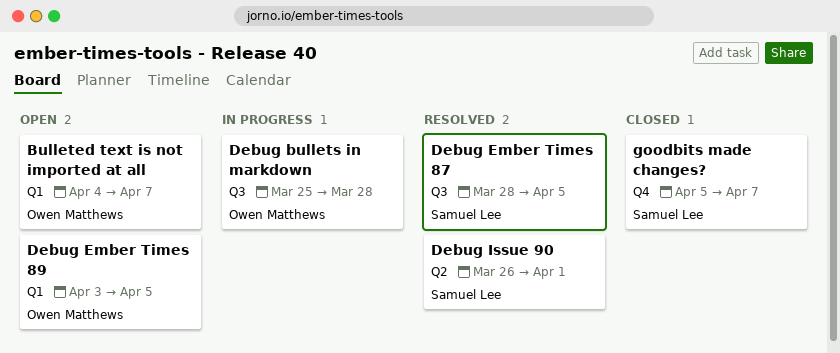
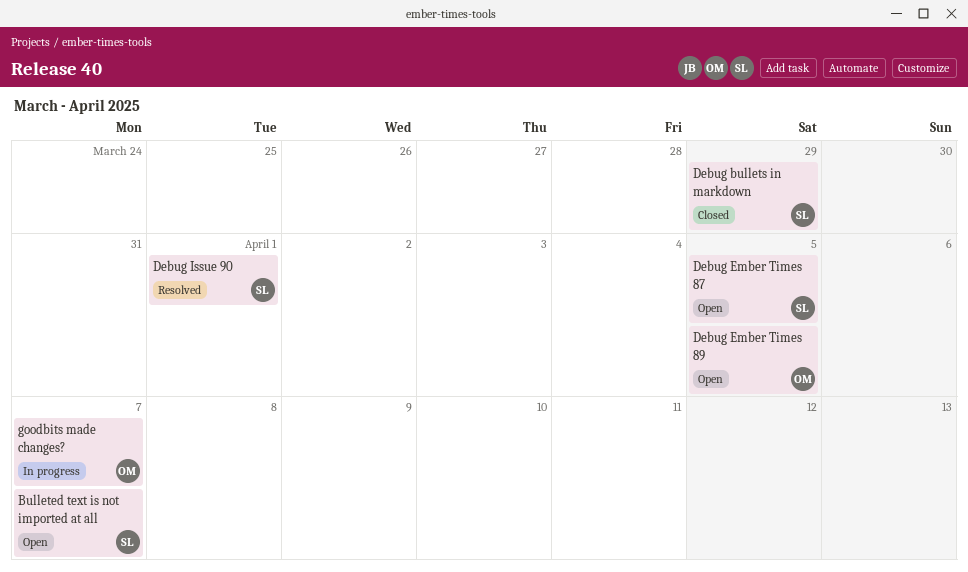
Bulleted text is not imported at all, owner: Owen Matthews -> Samuel Lee
Debug bullets in markdown, status: In progress -> Closed
Debug bullets in markdown, owner: Owen Matthews -> Samuel Lee
Debug bullets in markdown, due: Mar 28 -> Mar 29
Debug Ember Times 87, status: Resolved -> Open
goodbits made changes?, status: Closed -> In progress
goodbits made changes?, owner: Samuel Lee -> Owen Matthews

